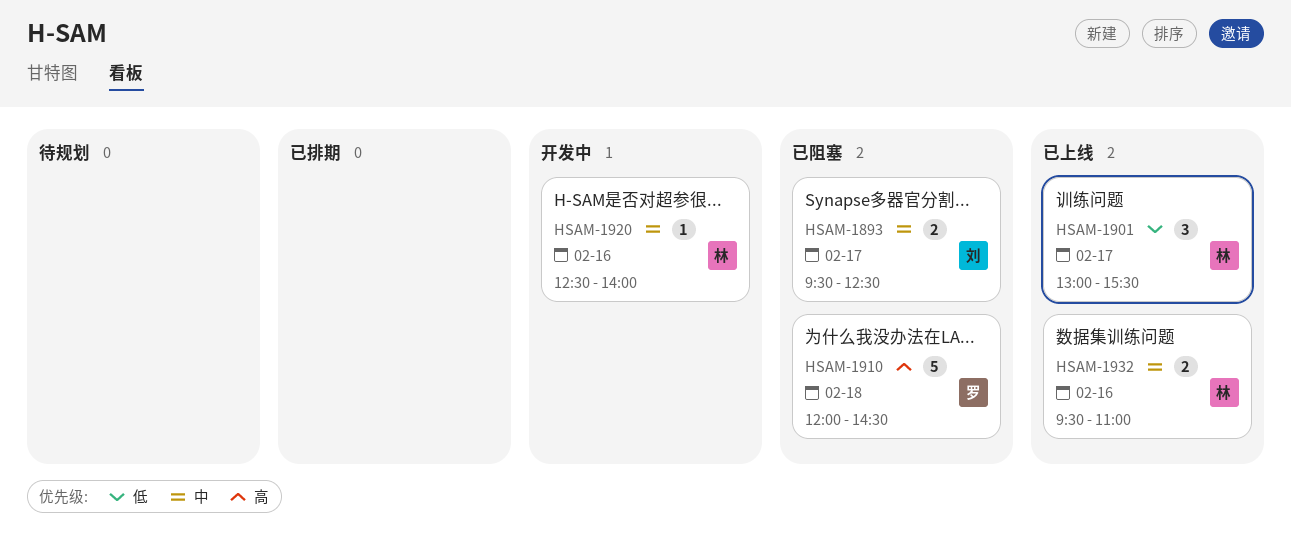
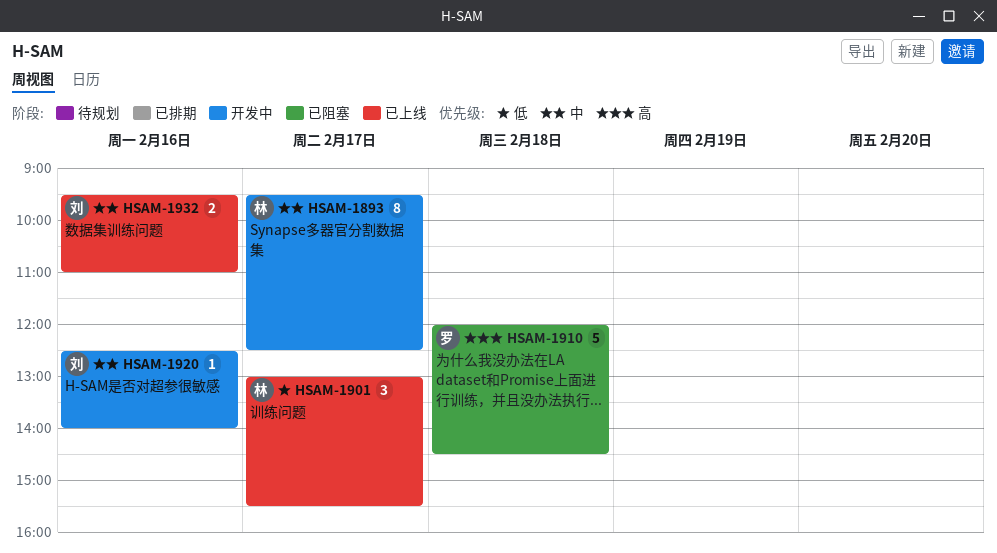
HSAM-1893, status: 已阻塞 -> 开发中
HSAM-1893, owner: 刘 -> 林
HSAM-1893, estimate: 2 -> 8
HSAM-1920, owner: 林 -> 刘
HSAM-1932, owner: 林 -> 刘

